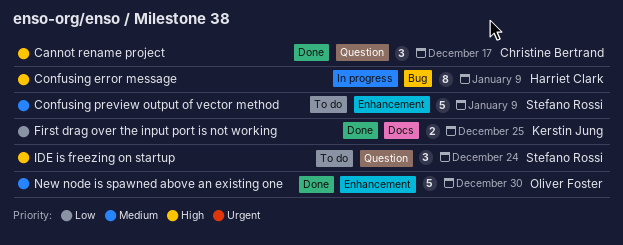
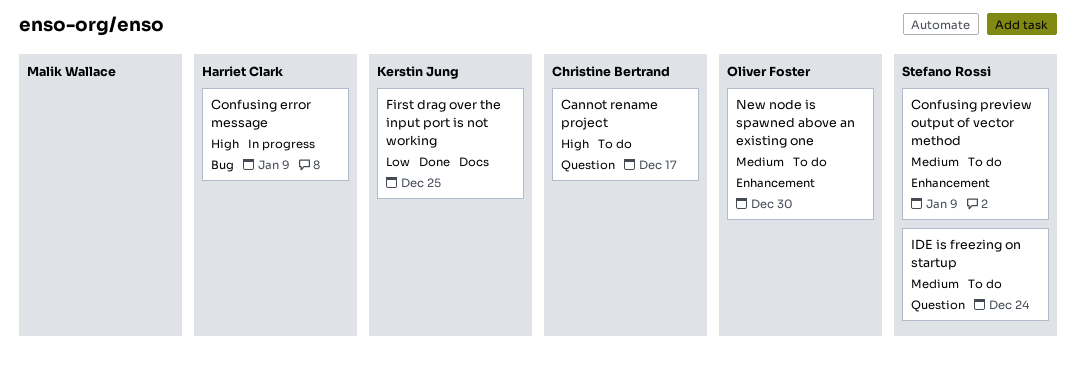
Cannot rename project, status: Done -> To do
IDE is freezing on startup, priority: High -> Medium
New node is spawned above an existing one, status: Done -> To do

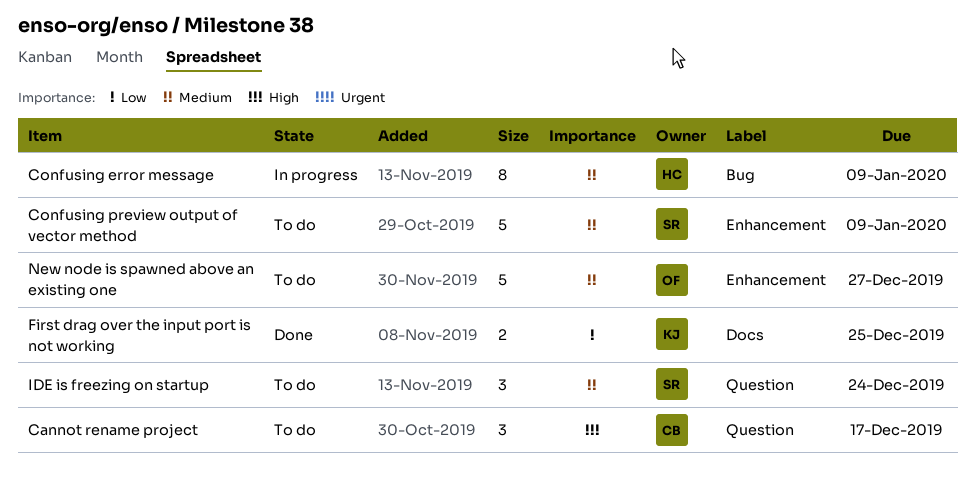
Confusing error message, priority: High -> Medium
New node is spawned above an existing one, due: Dec 30 -> Dec 27

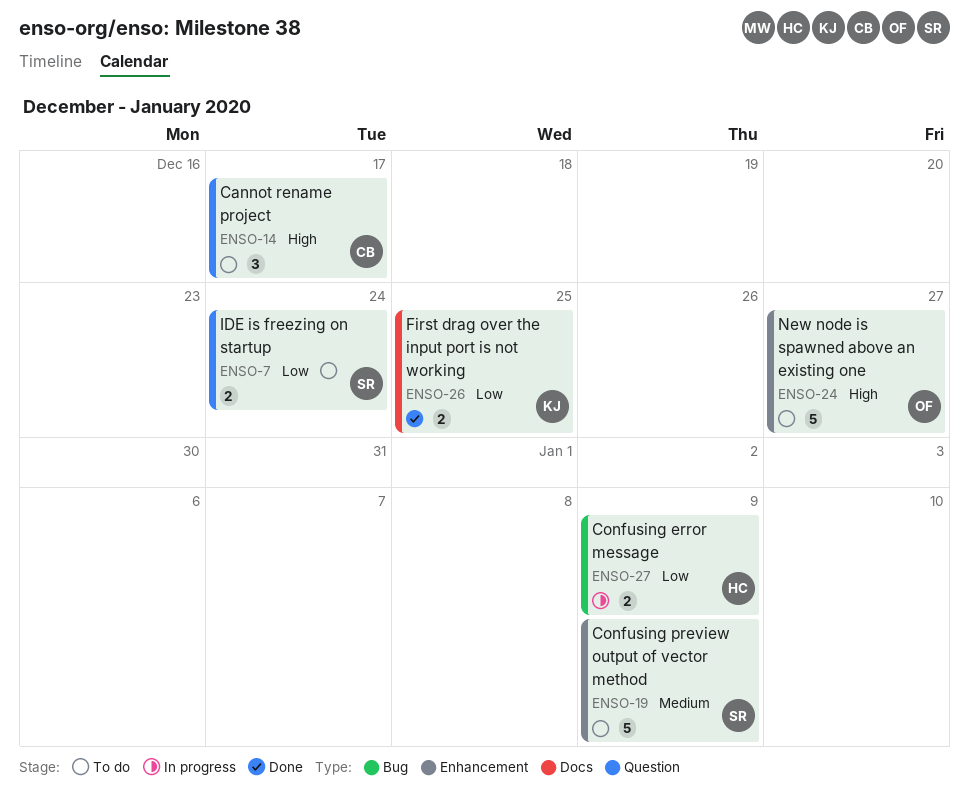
Confusing error message, priority: Medium -> Low
Confusing error message, estimate: 8 -> 2
IDE is freezing on startup, priority: Medium -> Low
IDE is freezing on startup, estimate: 3 -> 2
New node is spawned above an existing one, priority: Medium -> High

